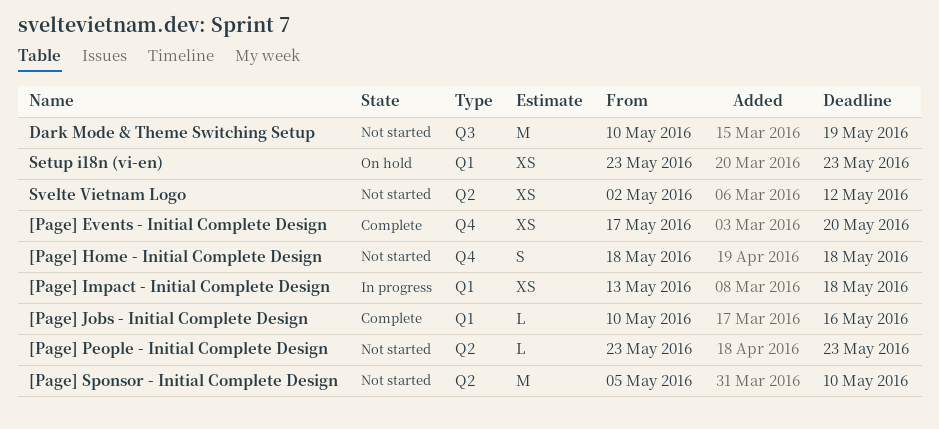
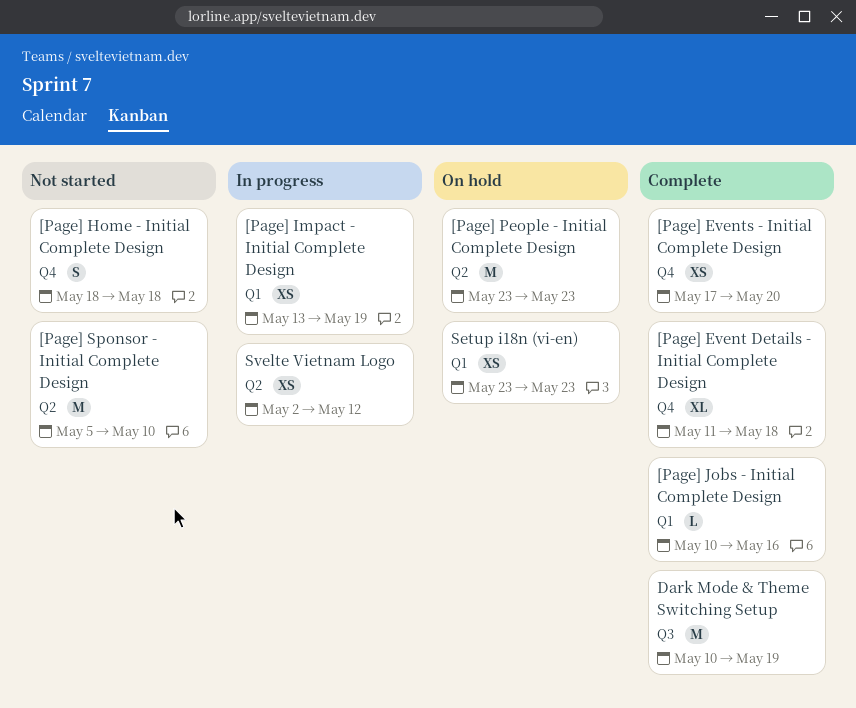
[Page] Event Details - Initial Complete Design: none -> present
[Page] Impact - Initial Complete Design, due: May 18 -> May 19
[Page] People - Initial Complete Design, status: Not started -> On hold
[Page] People - Initial Complete Design, estimate: L -> M
Dark Mode & Theme Switching Setup, status: Not started -> Complete
Svelte Vietnam Logo, status: Not started -> In progress

